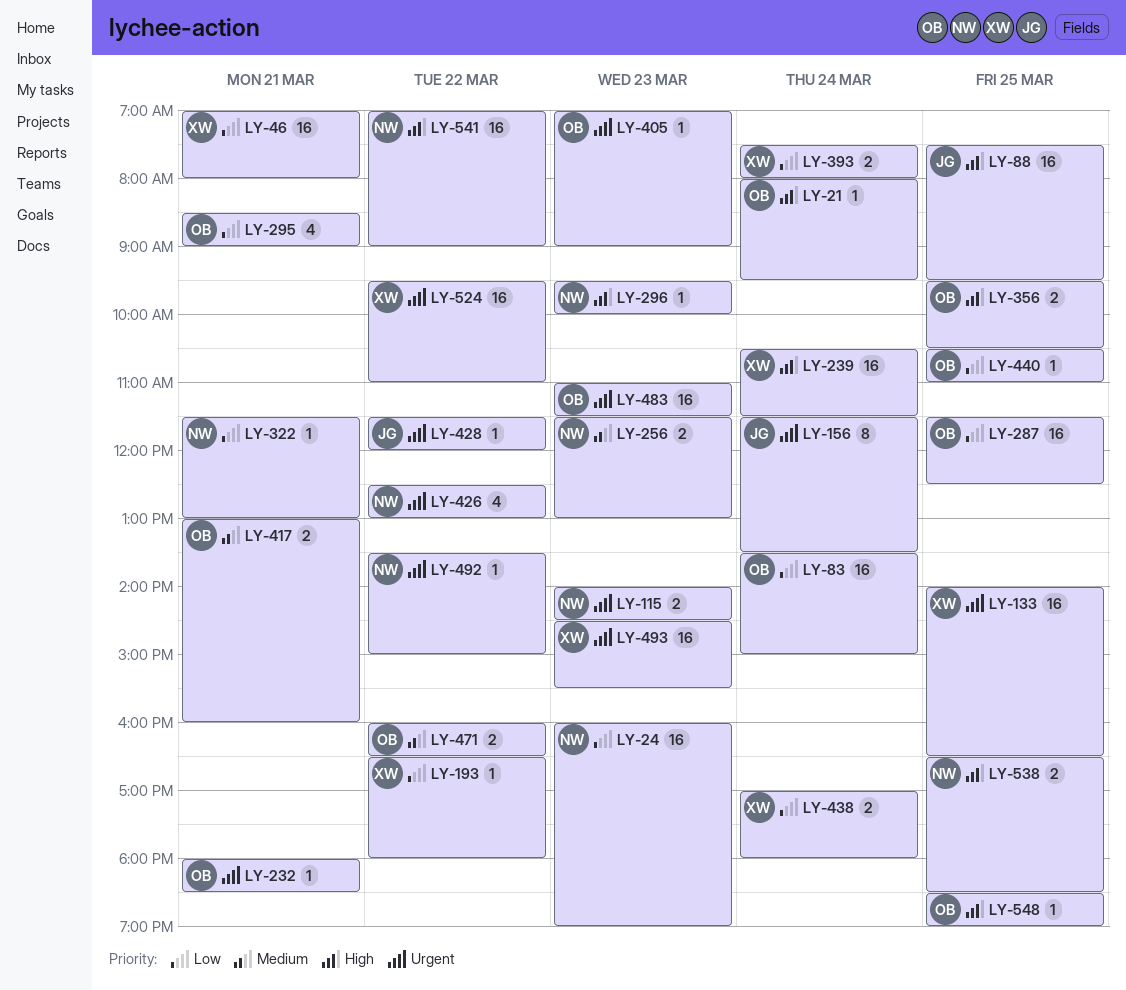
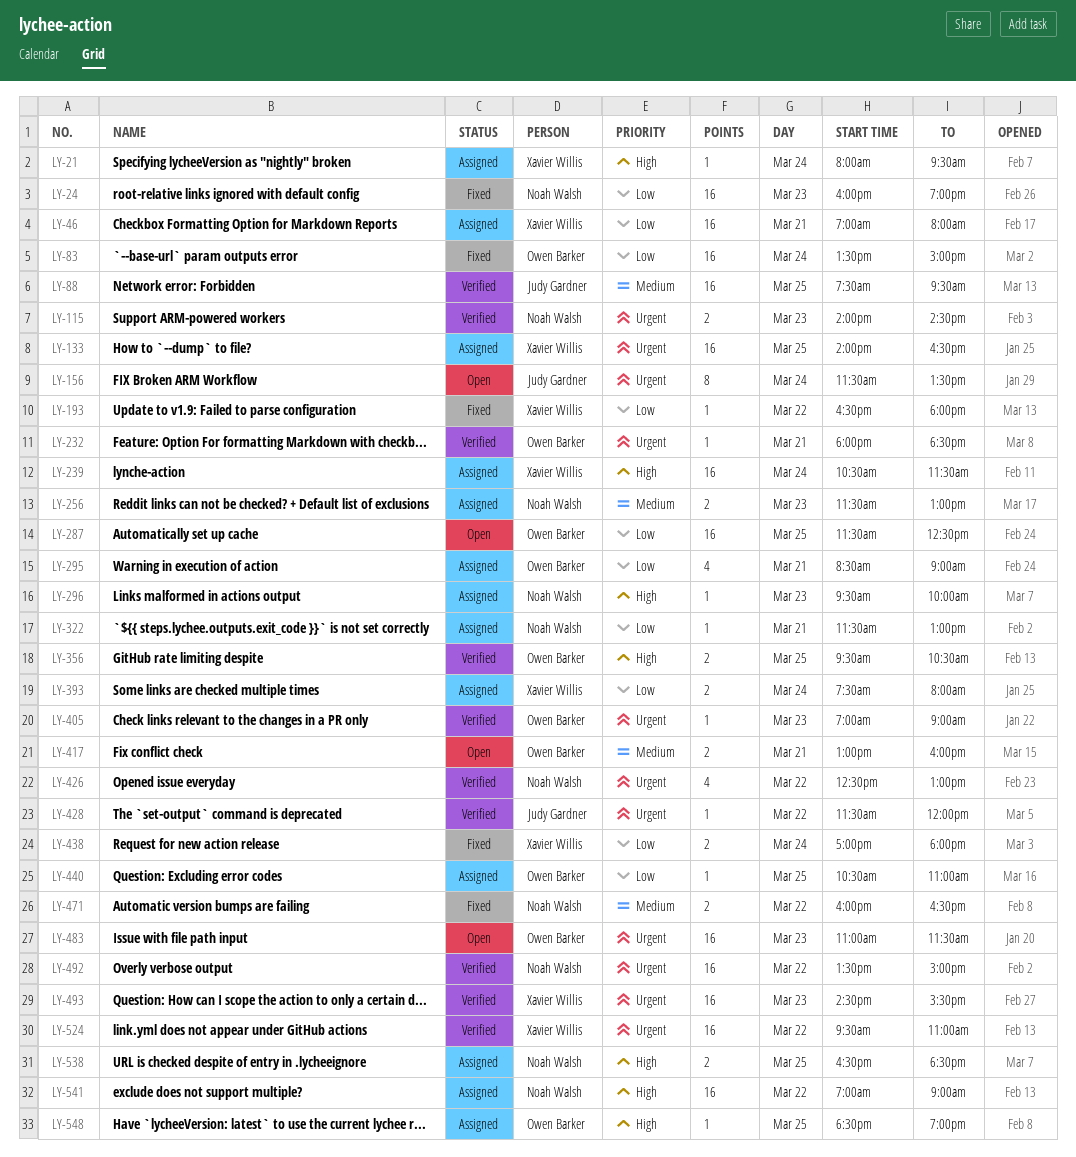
LY-21, owner: Owen Barker -> Xavier Willis
LY-88, priority: High -> Medium
LY-471, owner: Owen Barker -> Noah Walsh
LY-492, estimate: 1 -> 16

